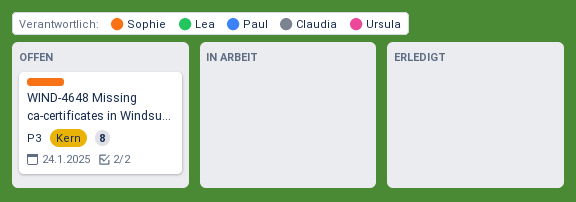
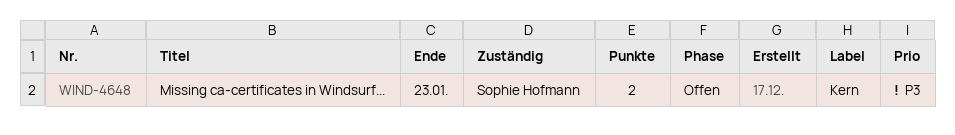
WIND-4648, estimate: 8 -> 2
WIND-4648, due: Jan 24 -> Jan 23

